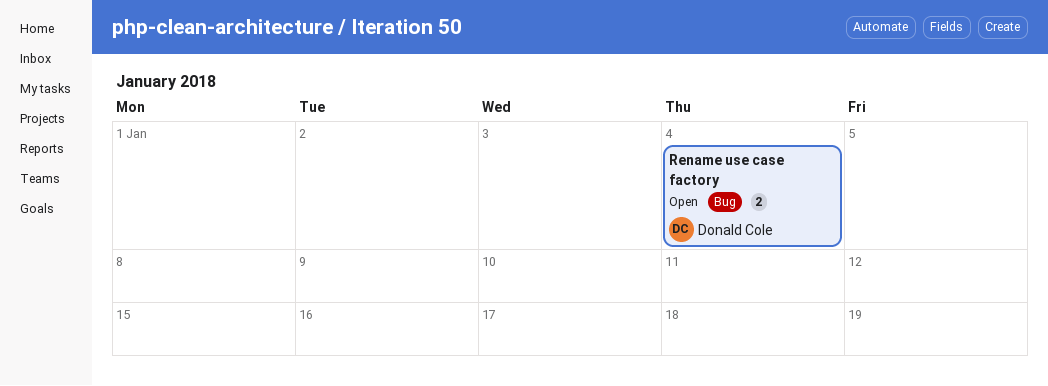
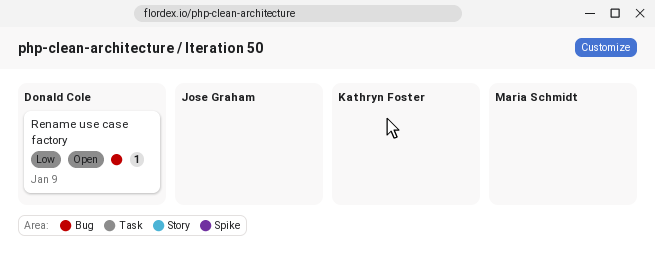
Rename use case factory, estimate: 2 -> 1
Rename use case factory, due: Jan 4 -> Jan 9

